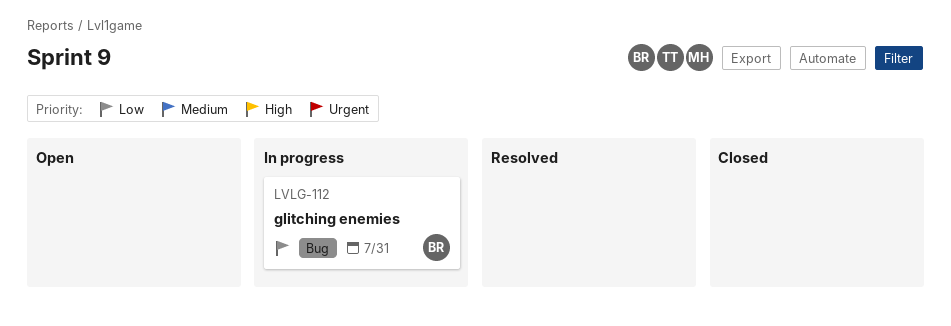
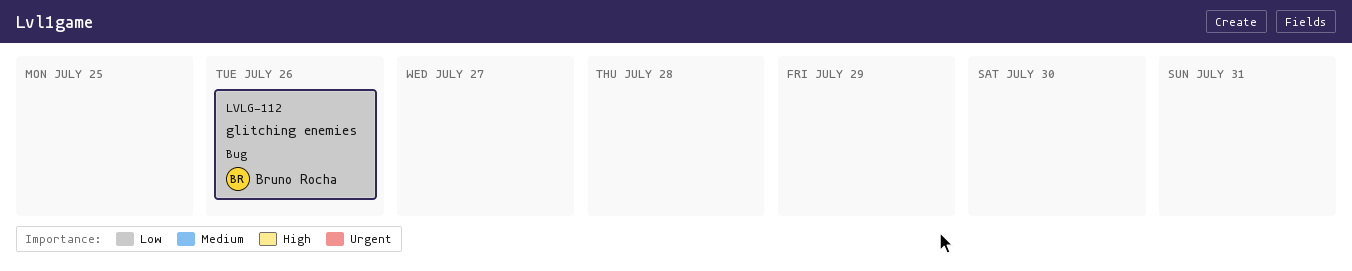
LVLG-112, due: Jul 31 -> Jul 26

